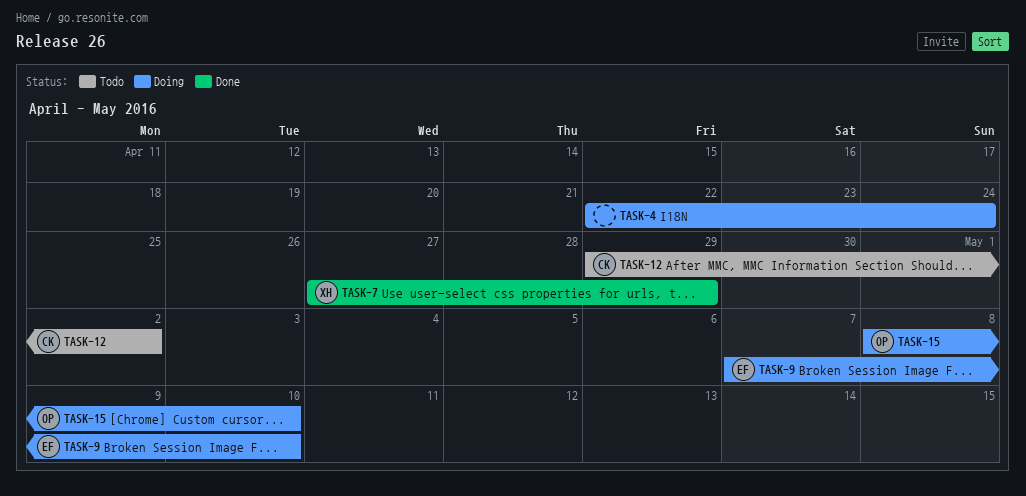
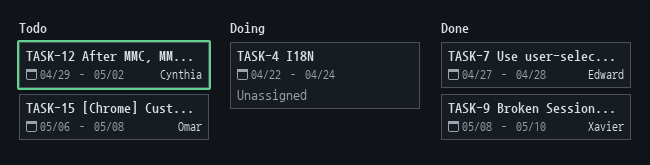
TASK-7, owner: Xavier -> Edward
TASK-7, due: Apr 29 -> Apr 28
TASK-9, status: Doing -> Done
TASK-9, owner: Edward -> Xavier
TASK-9, start: May 7 -> May 8
TASK-15, status: Doing -> Todo
TASK-15, start: May 8 -> May 6
TASK-15, due: May 10 -> May 8

